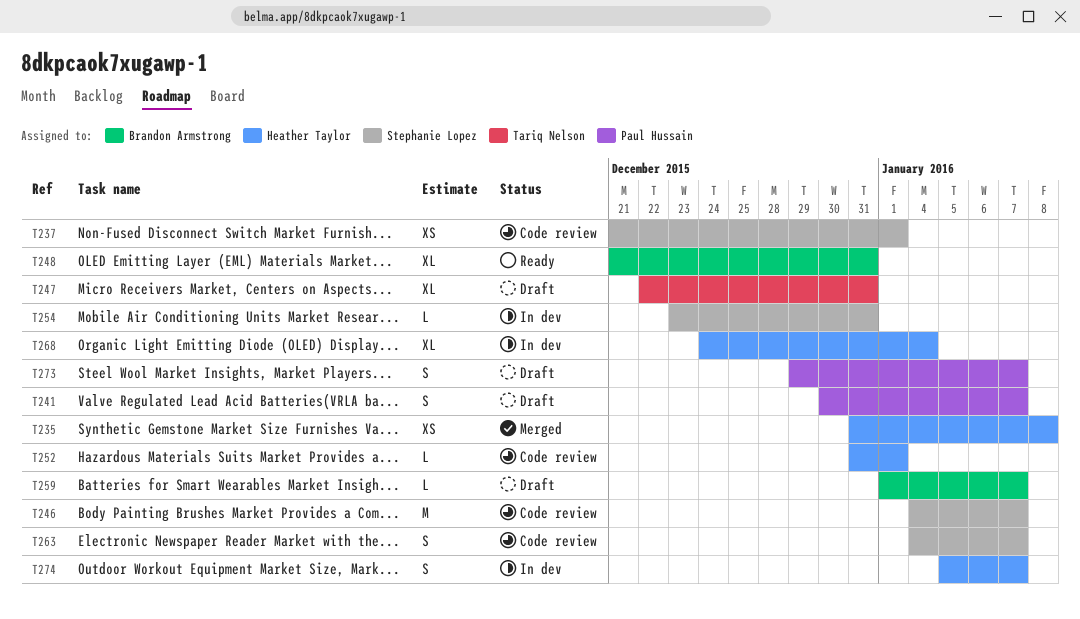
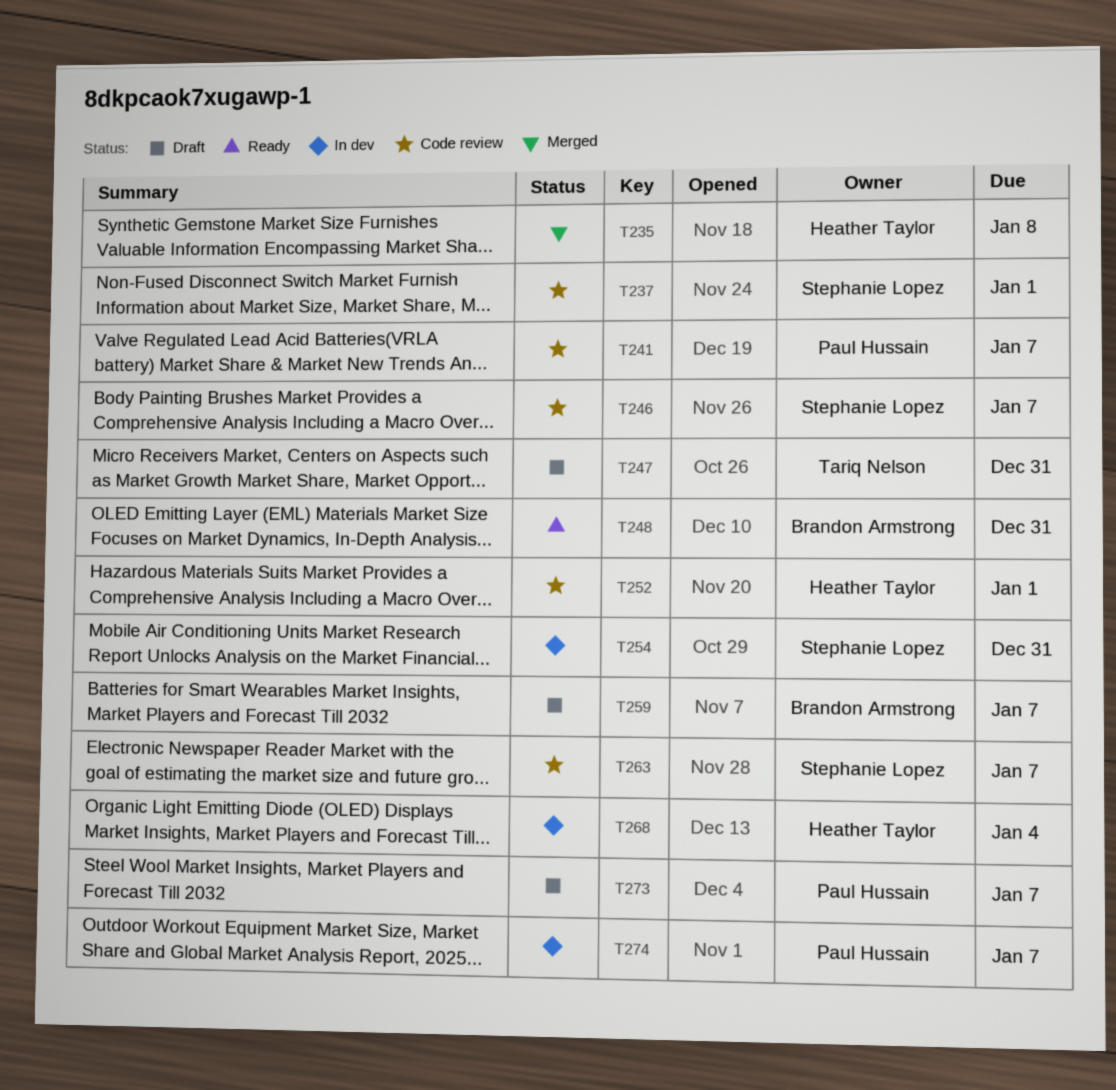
T241, status: Draft -> Code review
T274, owner: Heather Taylor -> Paul Hussain

